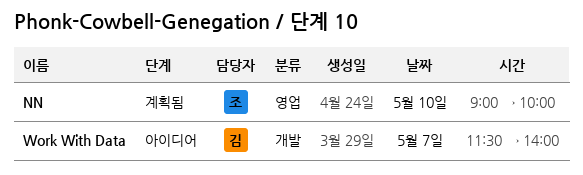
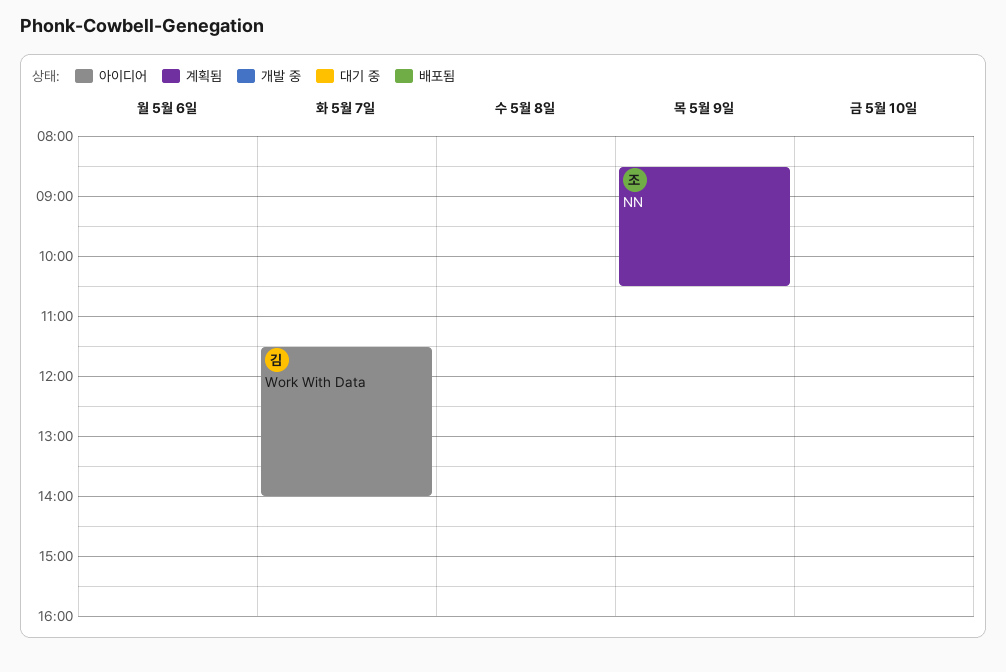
NN, day: May 10 -> May 9
NN, begins: 09:00 -> 08:30
NN, ends: 10:00 -> 10:30

